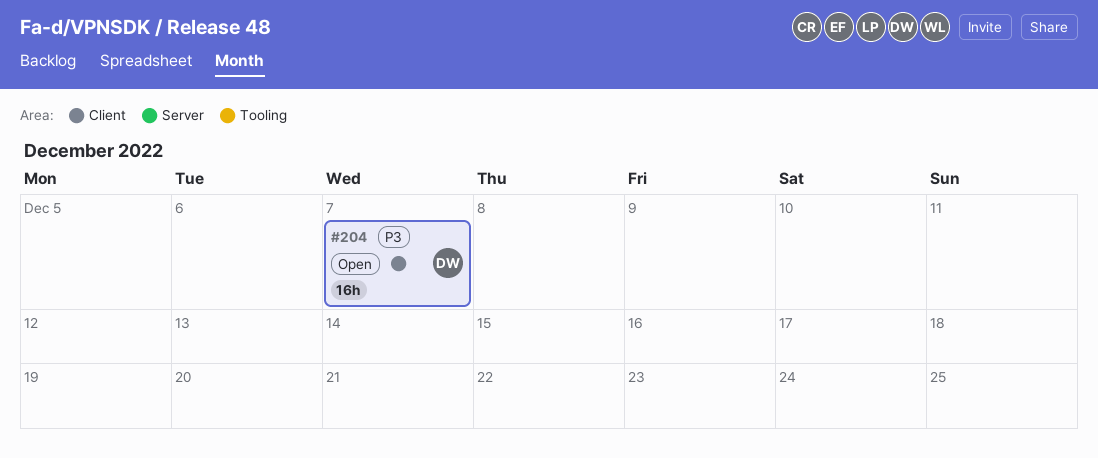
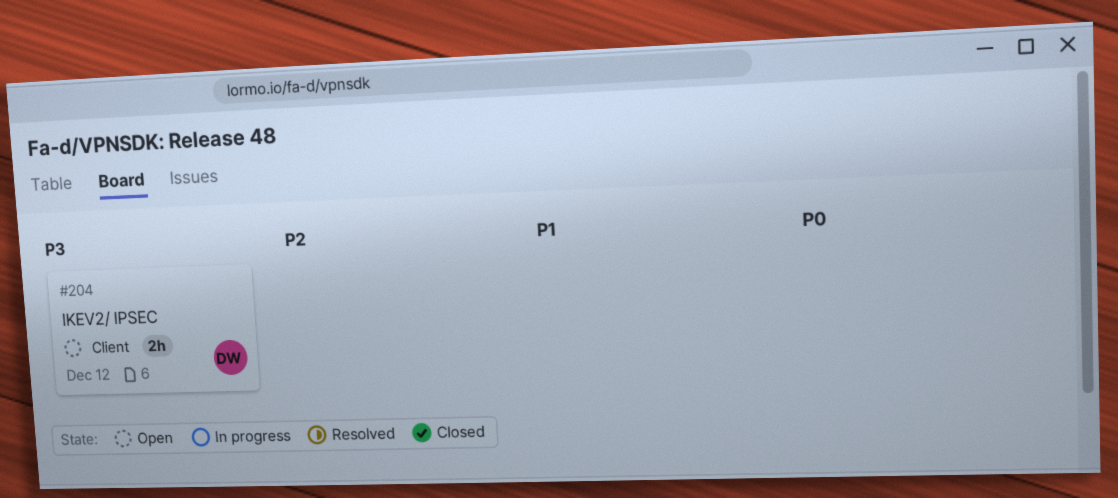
#204, estimate: 16h -> 2h
#204, due: Dec 7 -> Dec 12

